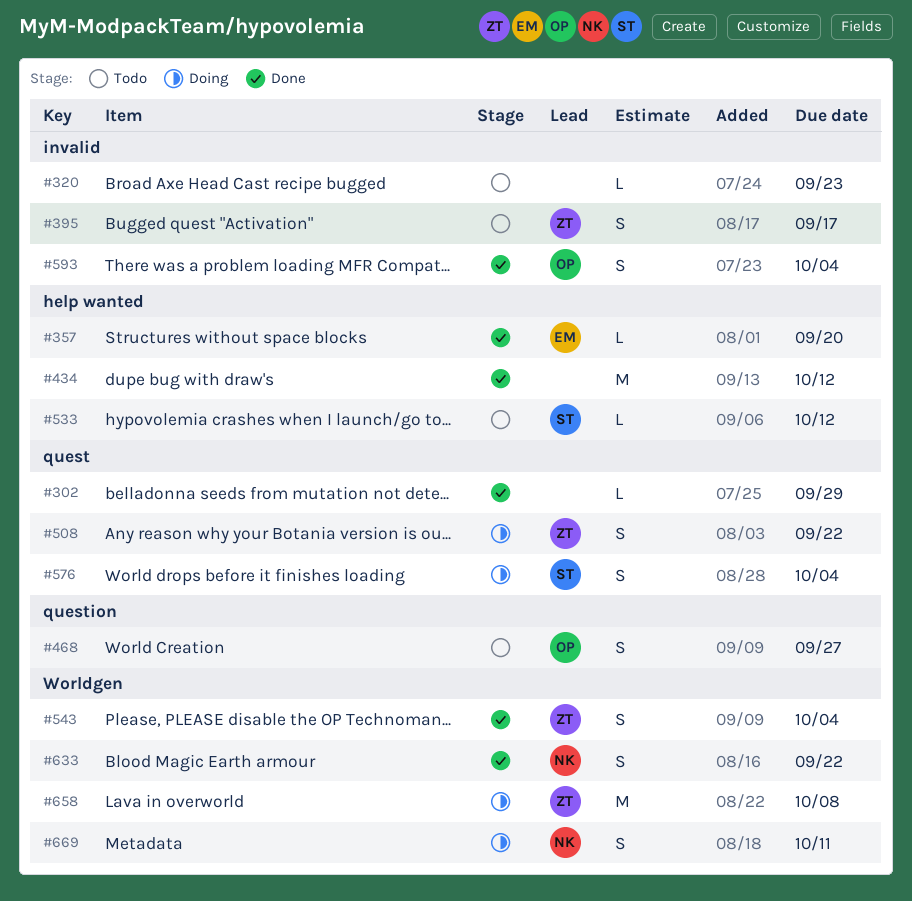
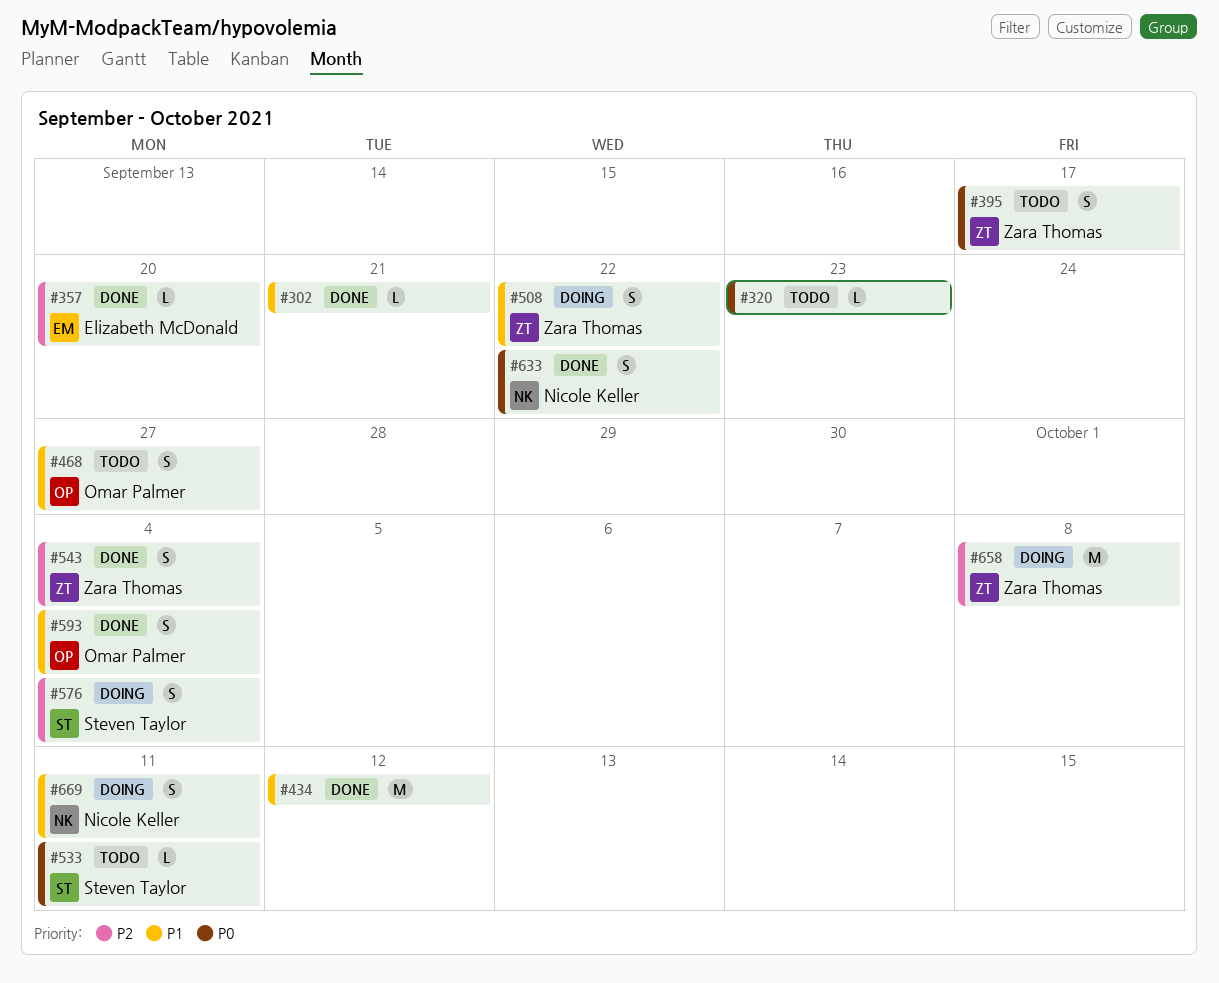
#302, due: Sep 29 -> Sep 21
#533, due: Oct 12 -> Oct 11

